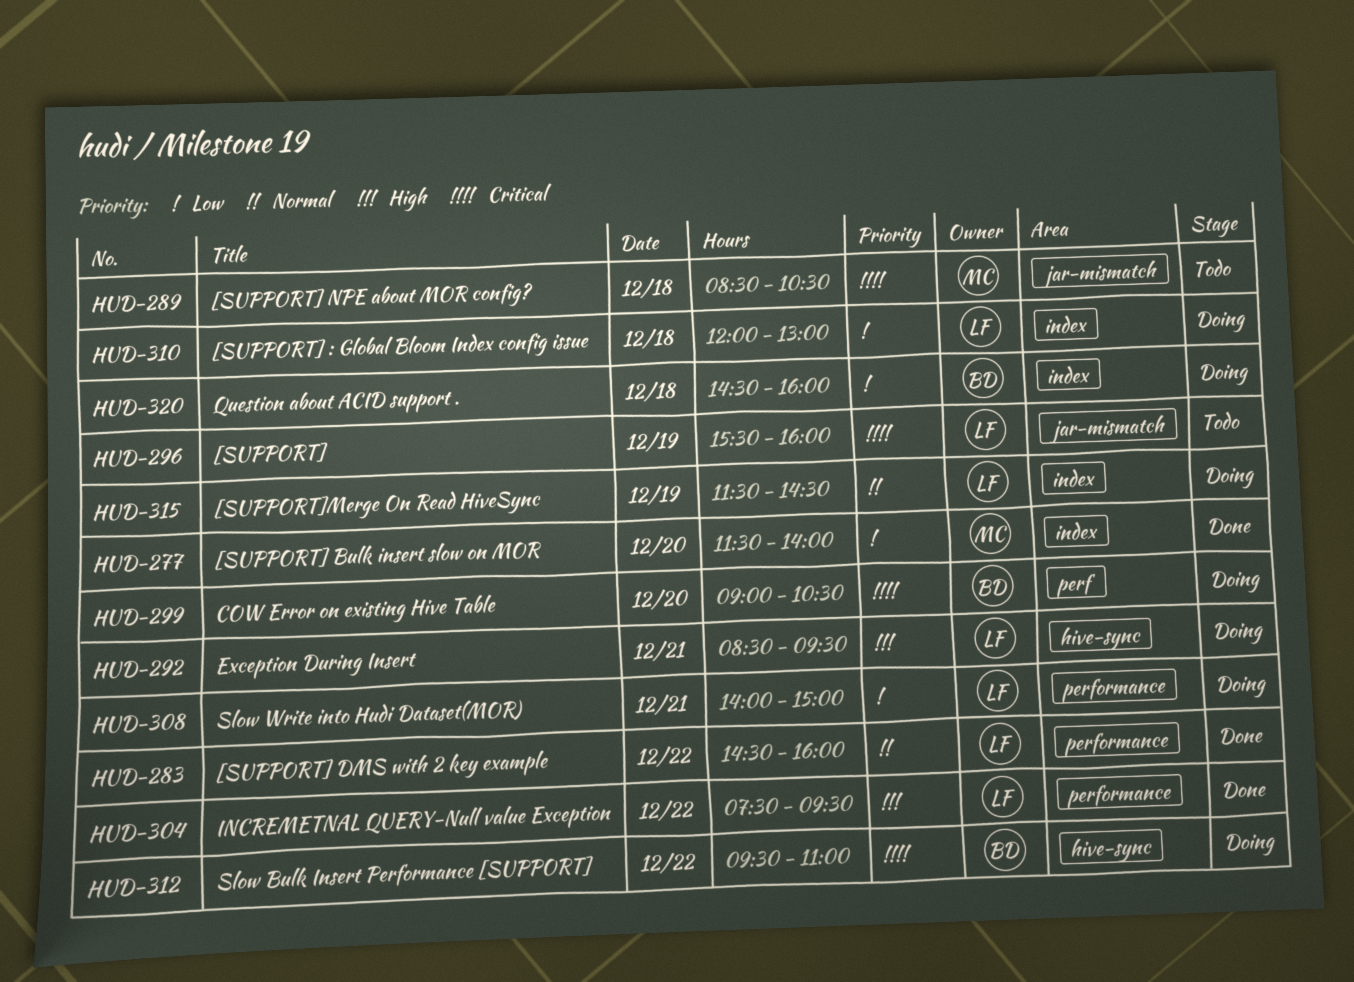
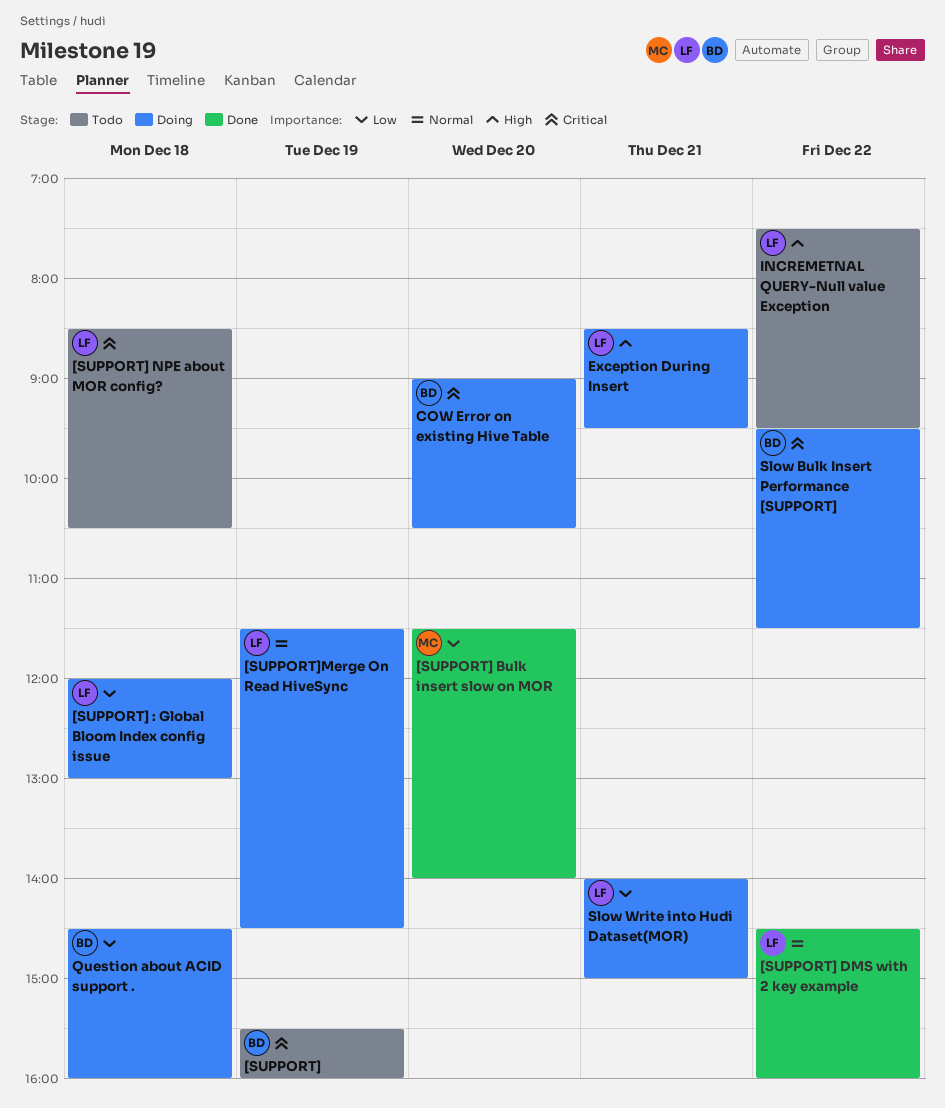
[SUPPORT], owner: LF -> BD
[SUPPORT] NPE about MOR config?, owner: MC -> LF
INCREMETNAL QUERY-Null value Exception, status: Done -> Todo
Slow Bulk Insert Performance [SUPPORT], ends: 11:00 -> 11:30

